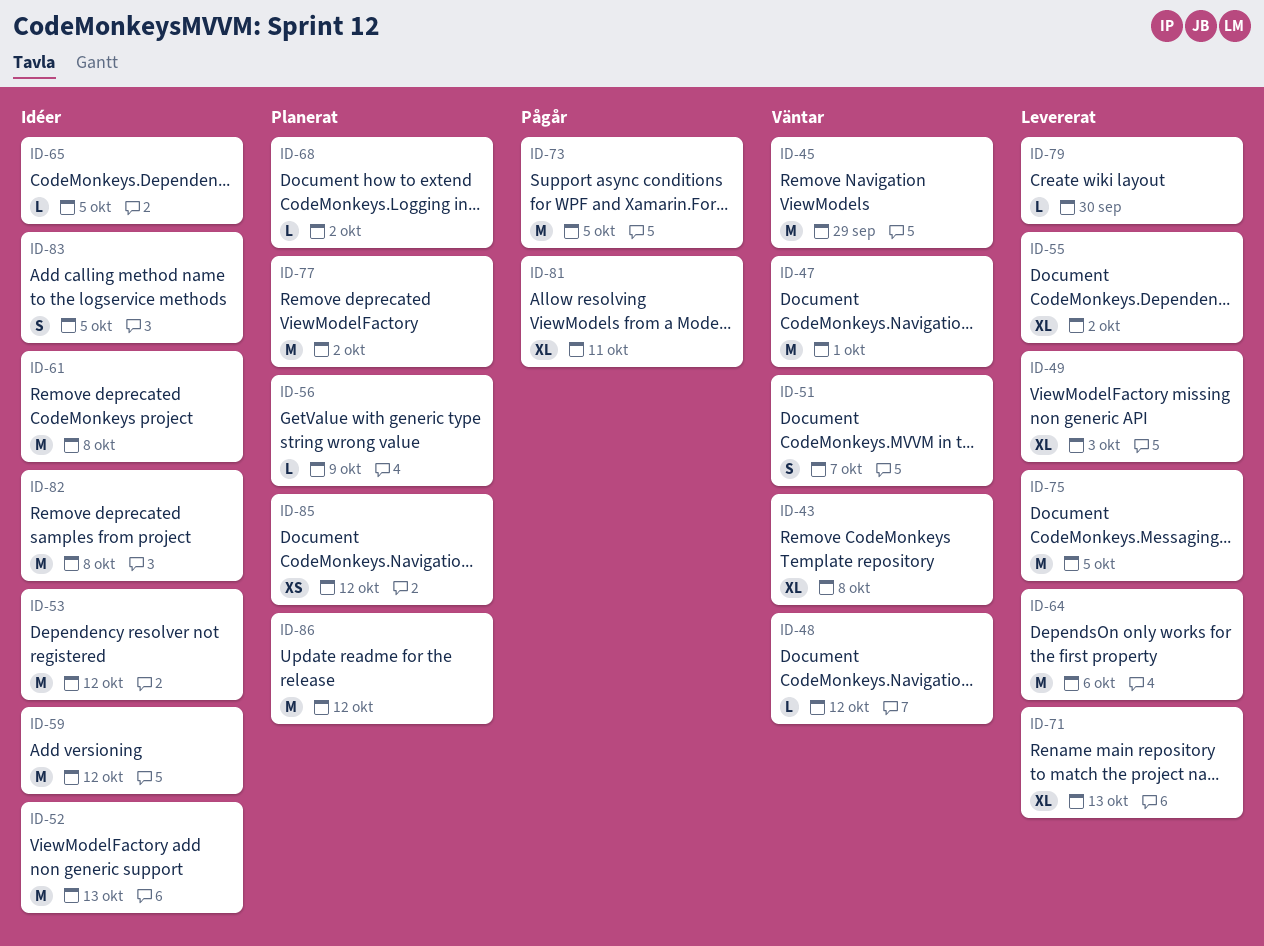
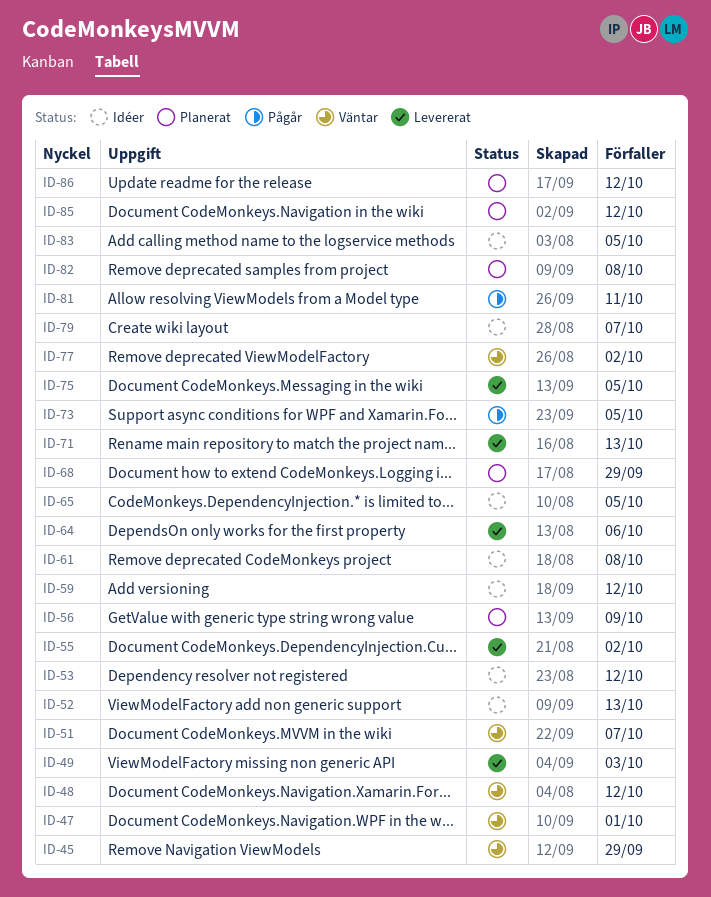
ID-43: present -> none
ID-68, due: Oct 2 -> Sep 29
ID-77, status: Planerat -> Väntar
ID-79, status: Levererat -> Idéer
ID-79, due: Sep 30 -> Oct 7
ID-82, status: Idéer -> Planerat

